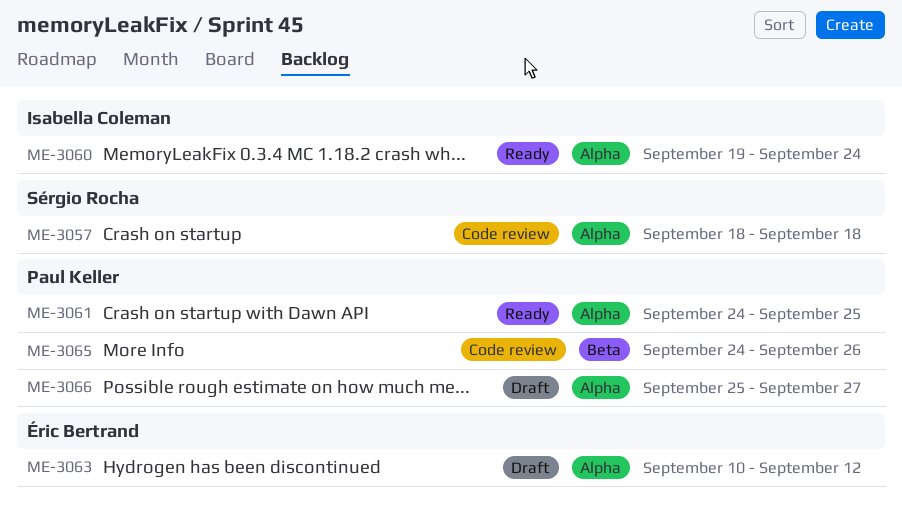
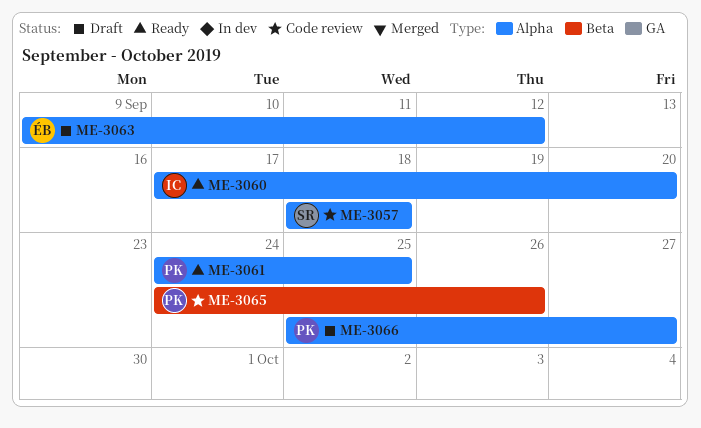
ME-3060, start: Sep 19 -> Sep 17
ME-3060, due: Sep 24 -> Sep 20
ME-3063, start: Sep 10 -> Sep 9

